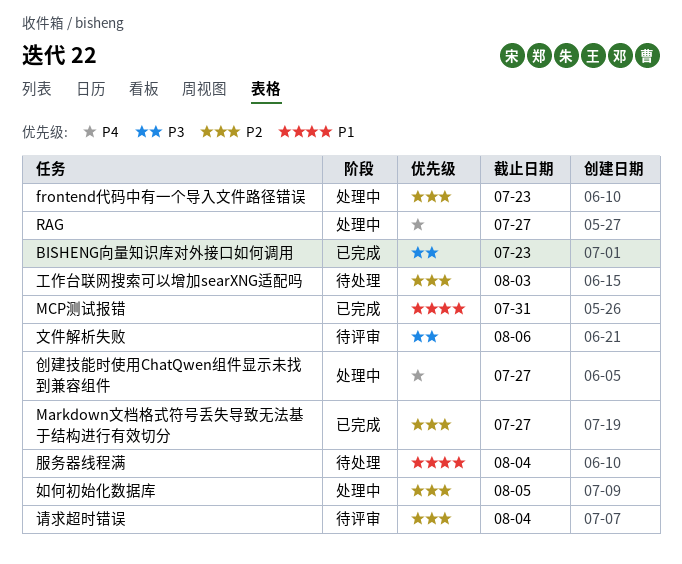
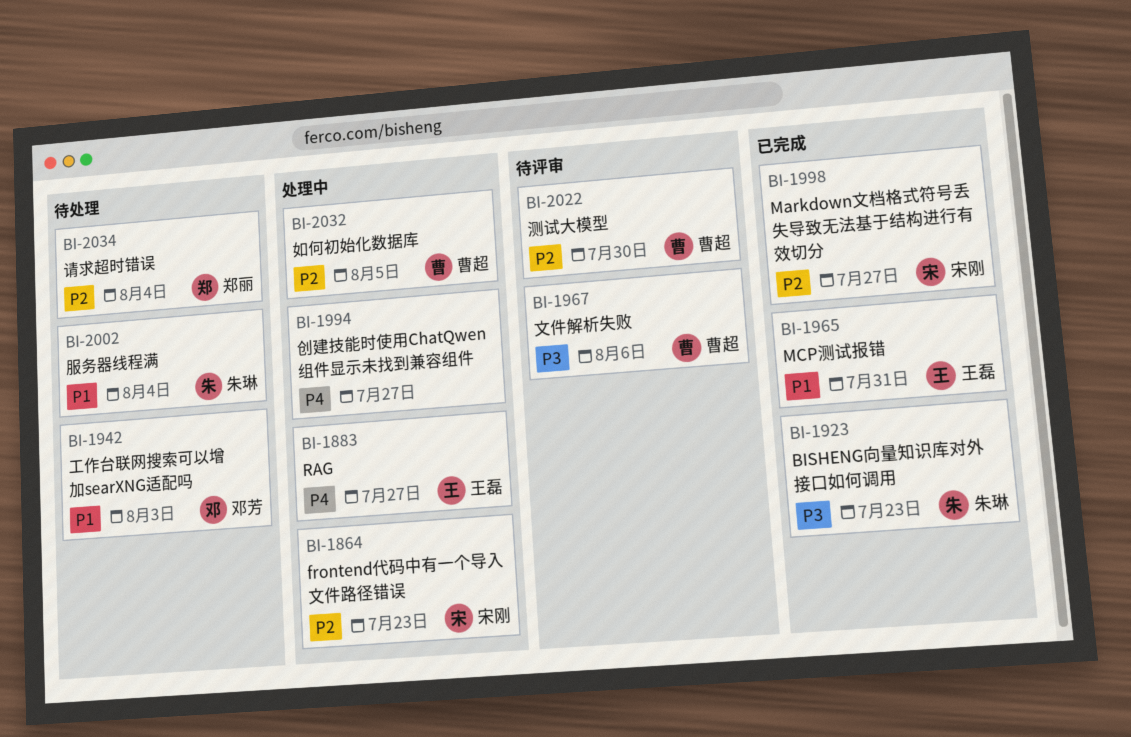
工作台联网搜索可以增加searXNG适配吗, priority: P2 -> P1
测试大模型: none -> present
请求超时错误, status: 待评审 -> 待处理

